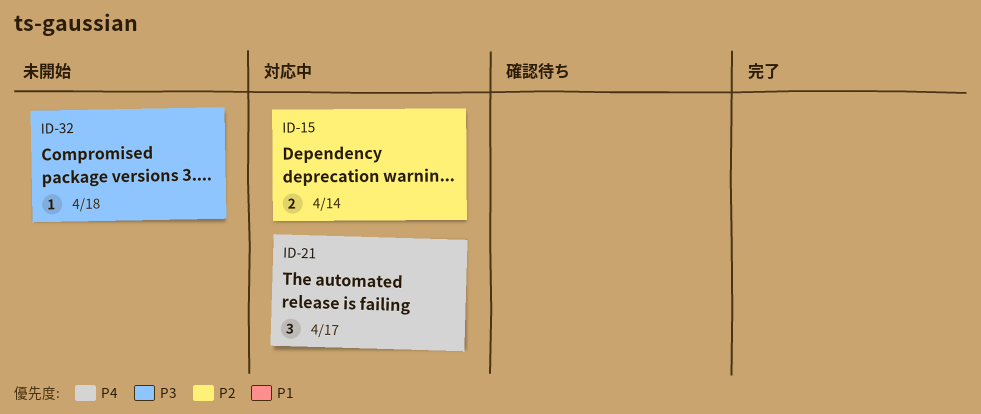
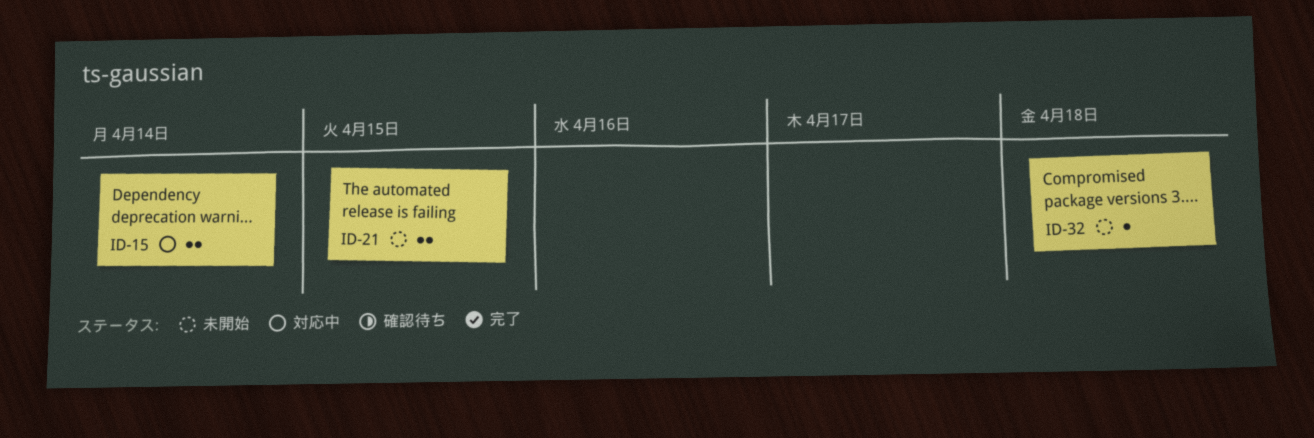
ID-21, status: 対応中 -> 未開始
ID-21, estimate: 3 -> 2
ID-21, due: Apr 17 -> Apr 15

